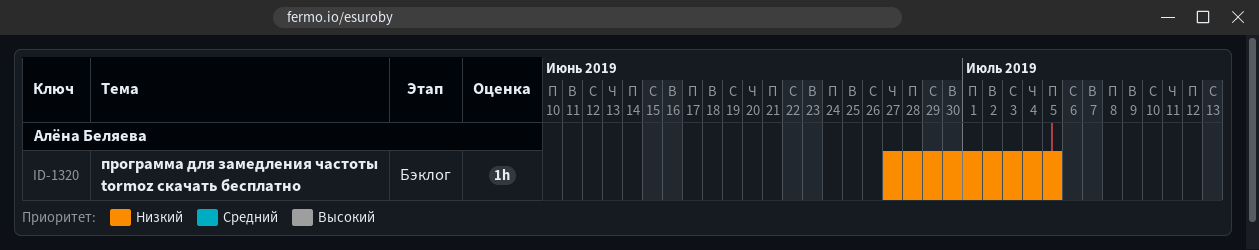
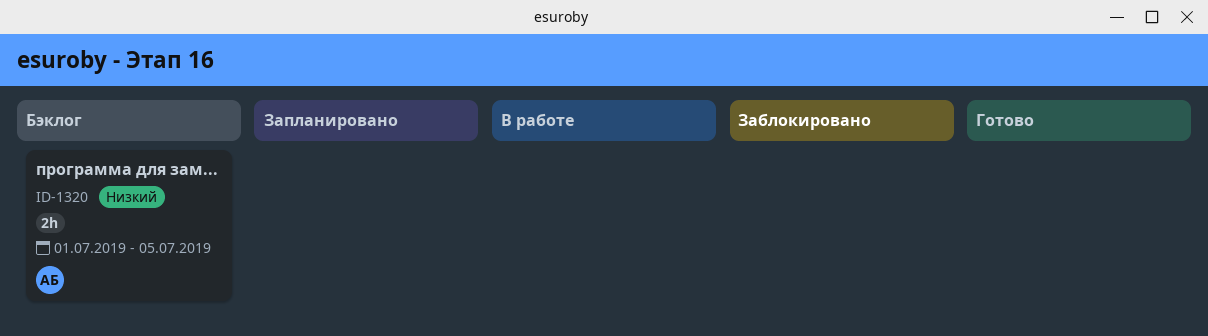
ID-1320, estimate: 1h -> 2h
ID-1320, start: Jun 27 -> Jul 1

